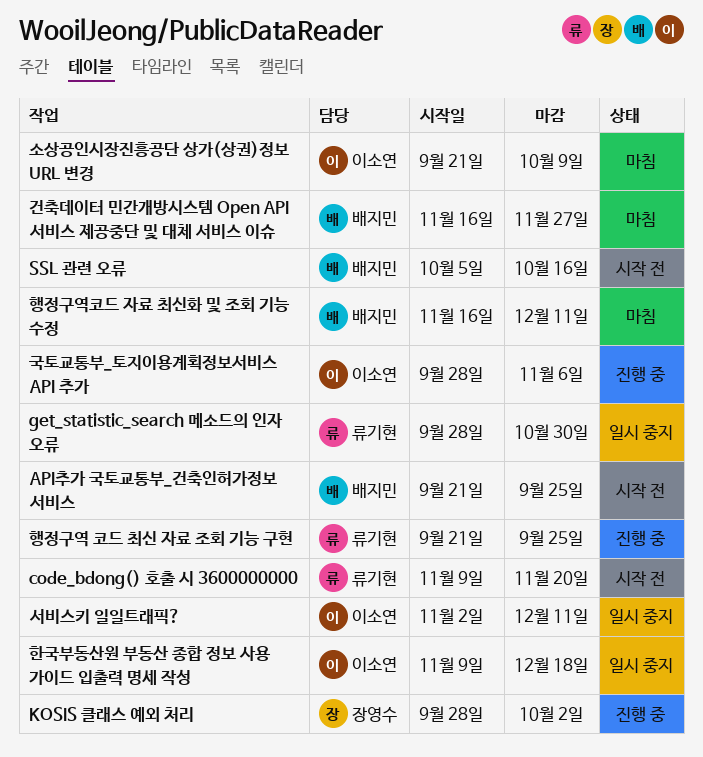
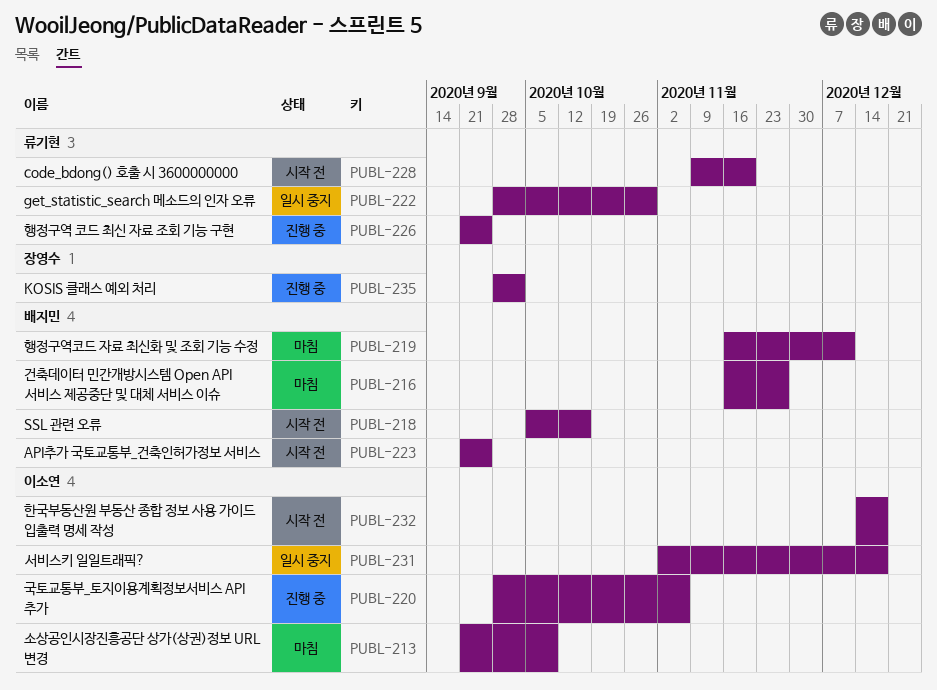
서비스키 일일트래픽?, due: Dec 11 -> Dec 18
한국부동산원 부동산 종합 정보 사용 가이드 입출력 명세 작성, status: 일시 중지 -> 시작 전
한국부동산원 부동산 종합 정보 사용 가이드 입출력 명세 작성, start: Nov 9 -> Dec 14

